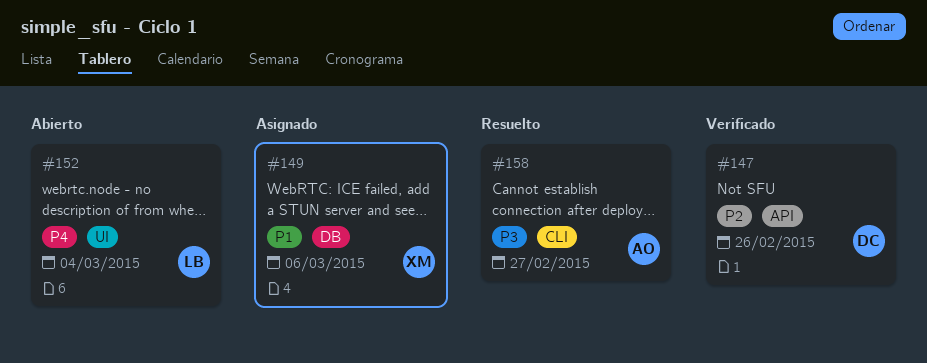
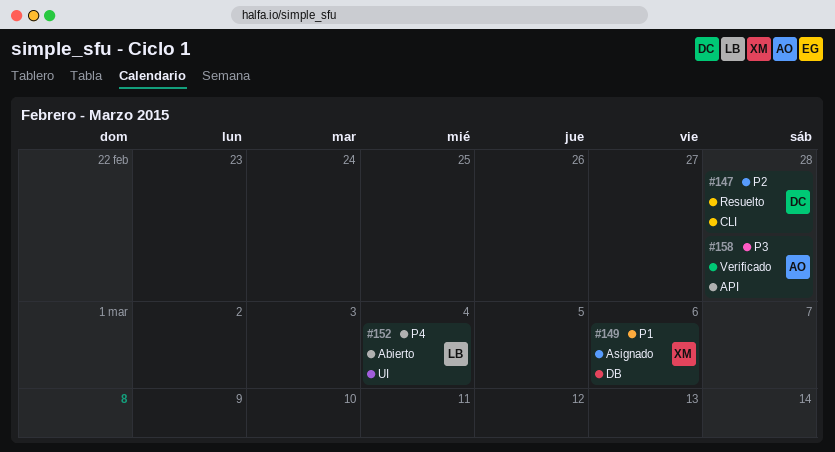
#147, status: Verificado -> Resuelto
#147, label: API -> CLI
#147, due: Feb 26 -> Feb 28
#158, status: Resuelto -> Verificado
#158, label: CLI -> API
#158, due: Feb 27 -> Feb 28

